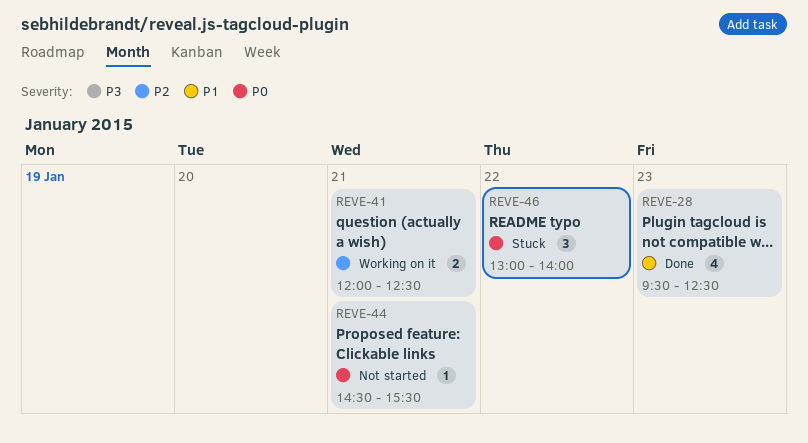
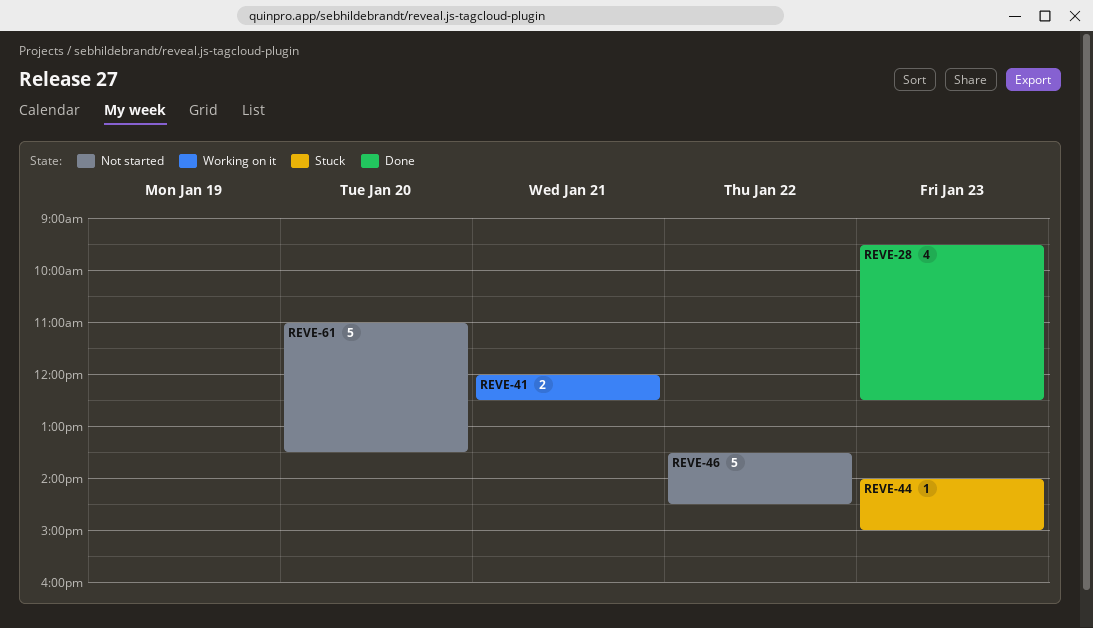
REVE-44, status: Not started -> Stuck
REVE-44, day: Jan 21 -> Jan 23
REVE-44, begins: 14:30 -> 14:00
REVE-44, ends: 15:30 -> 15:00
REVE-46, status: Stuck -> Not started
REVE-46, estimate: 3 -> 5
REVE-46, begins: 13:00 -> 13:30
REVE-46, ends: 14:00 -> 14:30
REVE-61: none -> present

